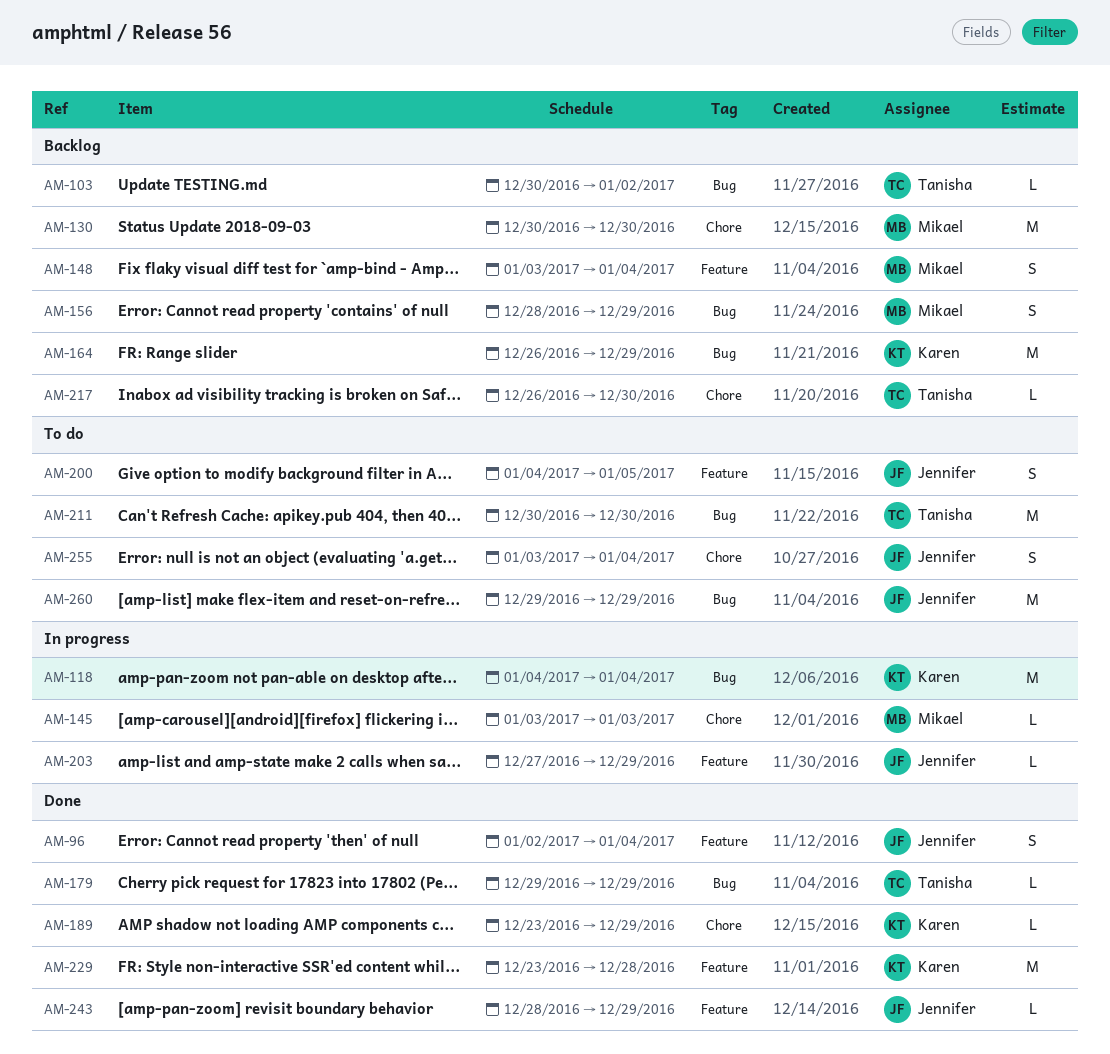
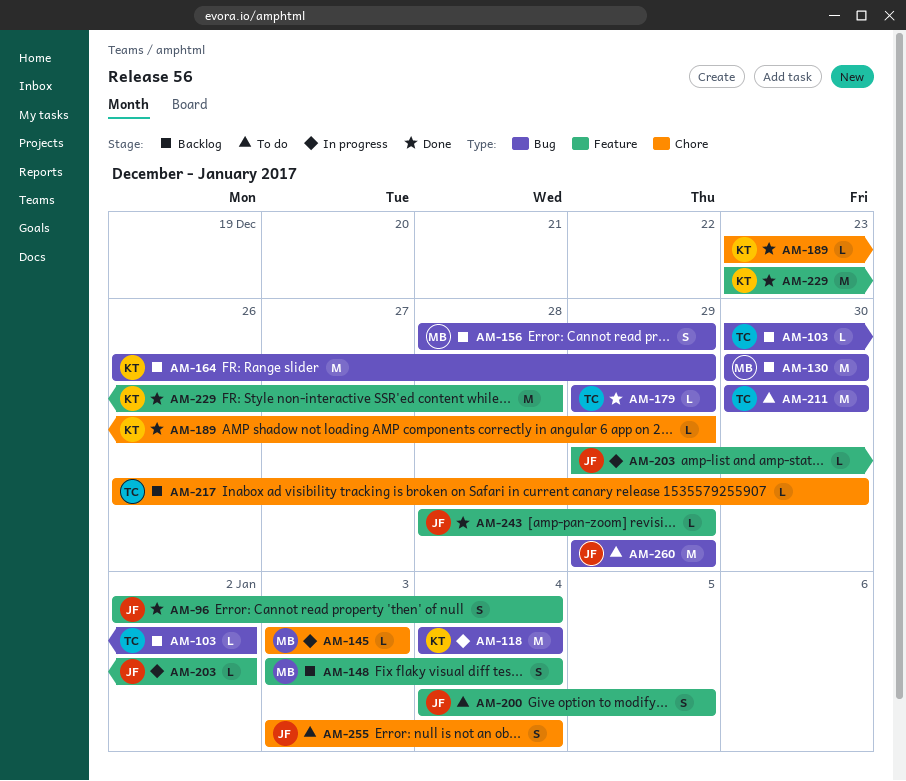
AM-130, label: Chore -> Bug
AM-203, start: Dec 27 -> Dec 29
AM-203, due: Dec 29 -> Jan 2

